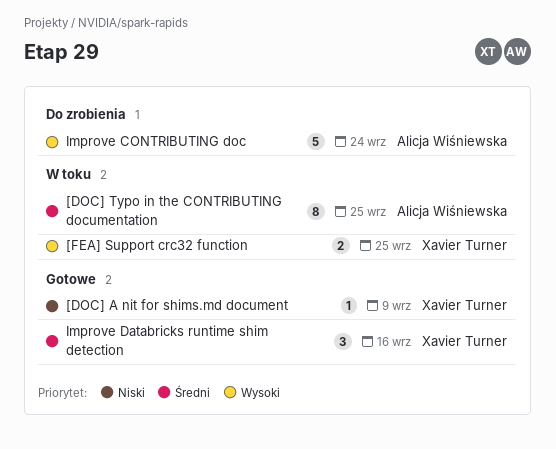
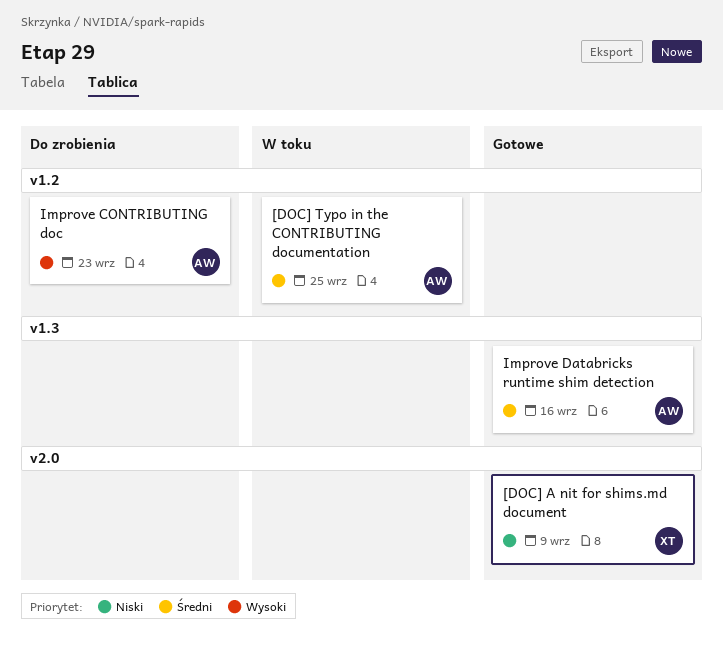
[FEA] Support crc32 function: present -> none
Improve CONTRIBUTING doc, due: Sep 24 -> Sep 23
Improve Databricks runtime shim detection, owner: Xavier Turner -> Alicja Wiśniewska

